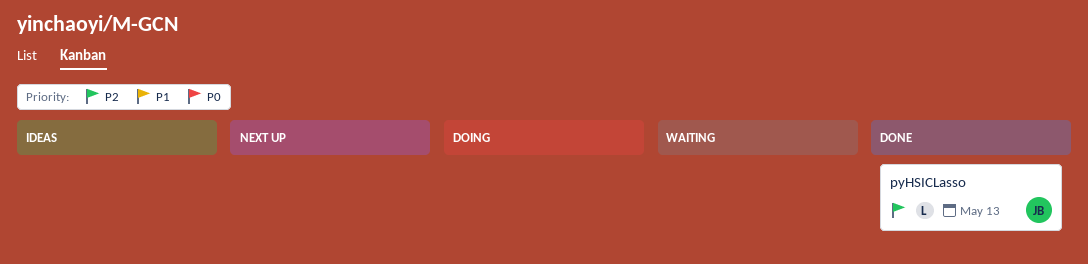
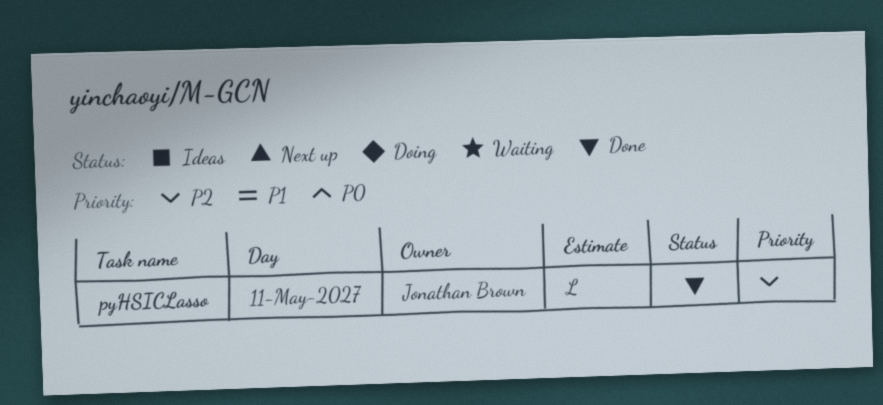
pyHSICLasso, day: May 13 -> May 11

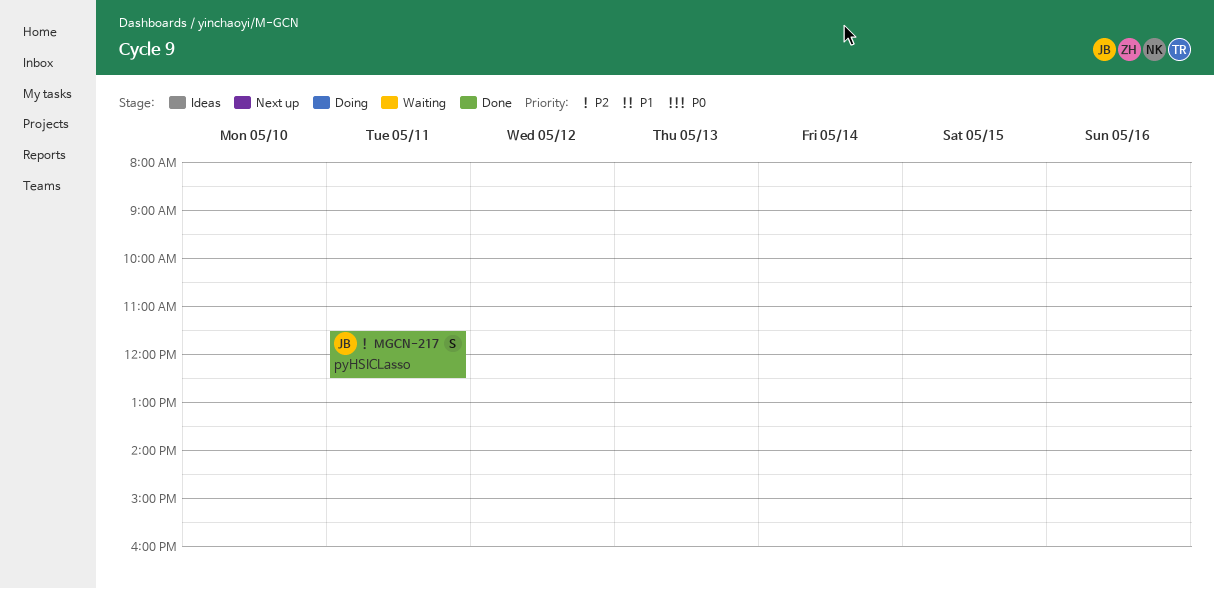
pyHSICLasso, estimate: L -> S

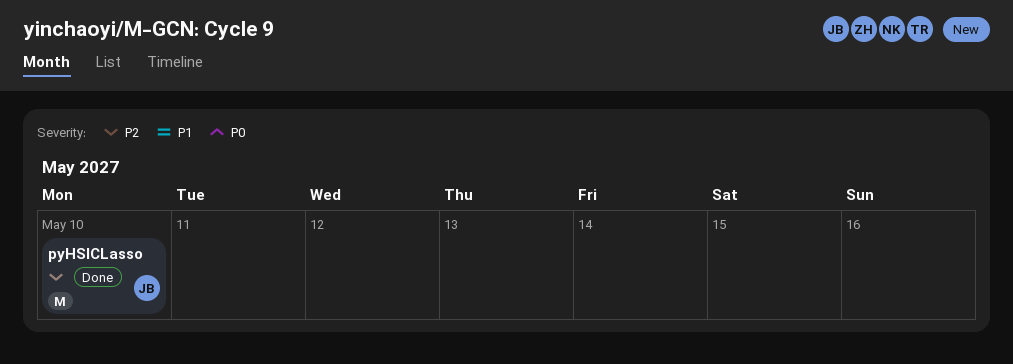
pyHSICLasso, estimate: S -> M
pyHSICLasso, day: May 11 -> May 10

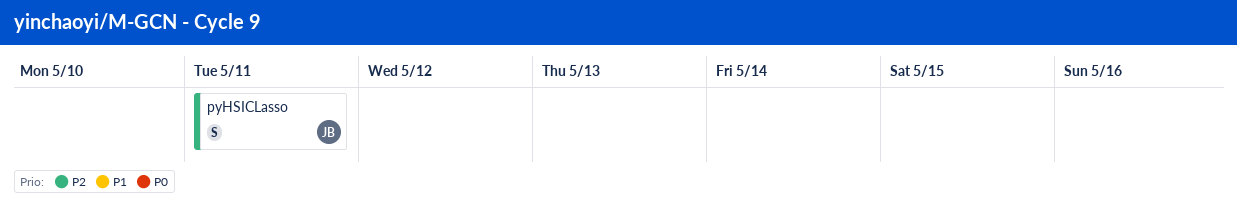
pyHSICLasso, estimate: M -> S
pyHSICLasso, day: May 10 -> May 11

